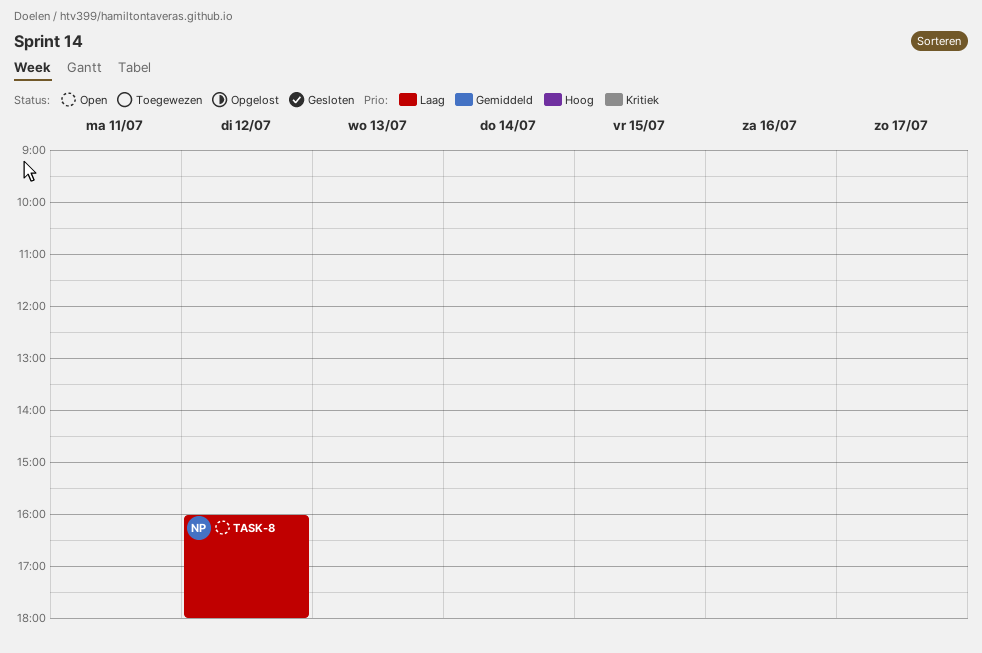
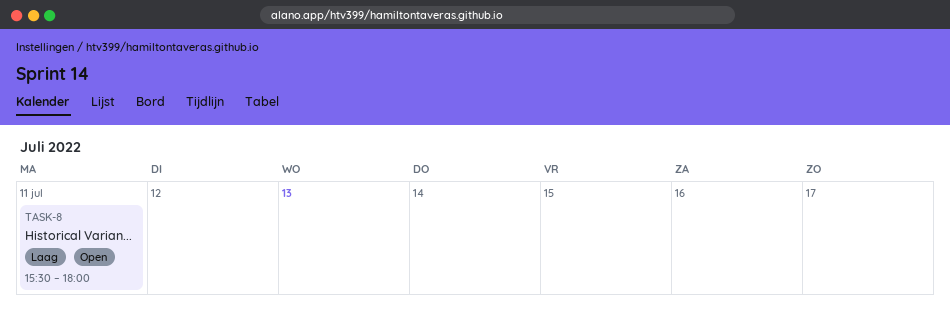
TASK-8, day: Jul 12 -> Jul 11
TASK-8, begins: 16:00 -> 15:30

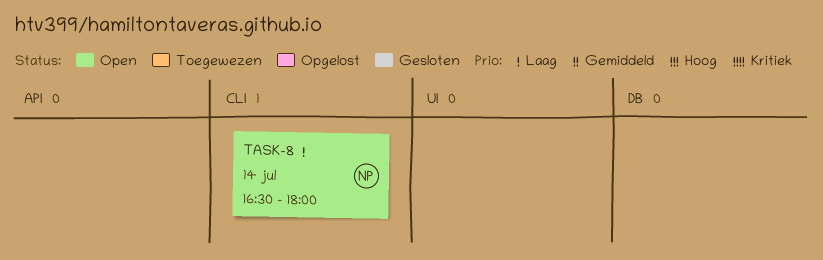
TASK-8, day: Jul 11 -> Jul 14
TASK-8, begins: 15:30 -> 16:30

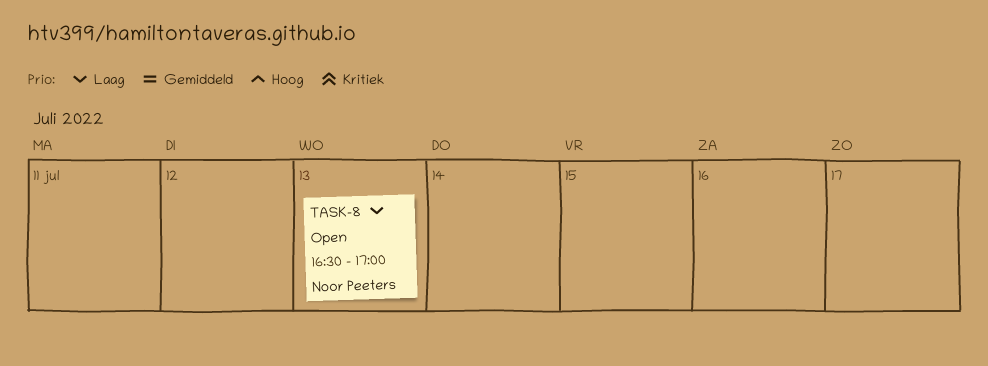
TASK-8, day: Jul 14 -> Jul 13
TASK-8, ends: 18:00 -> 17:00

